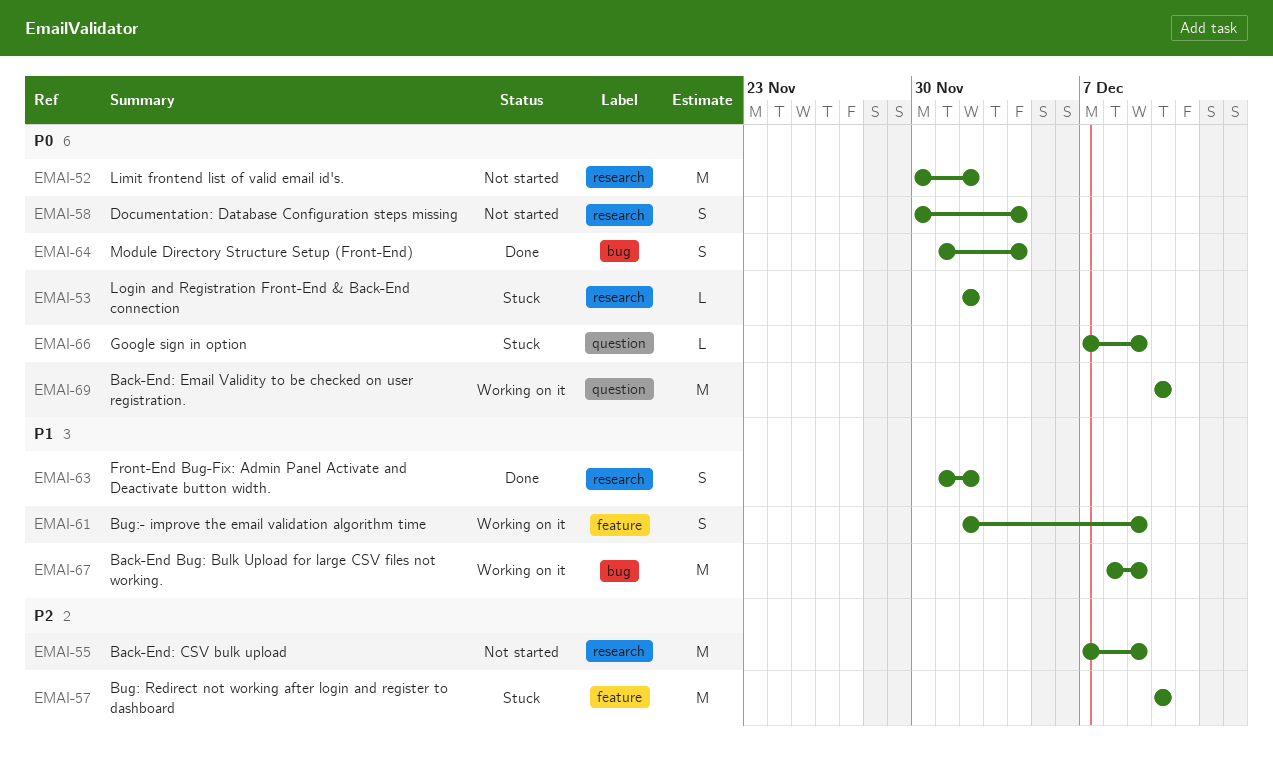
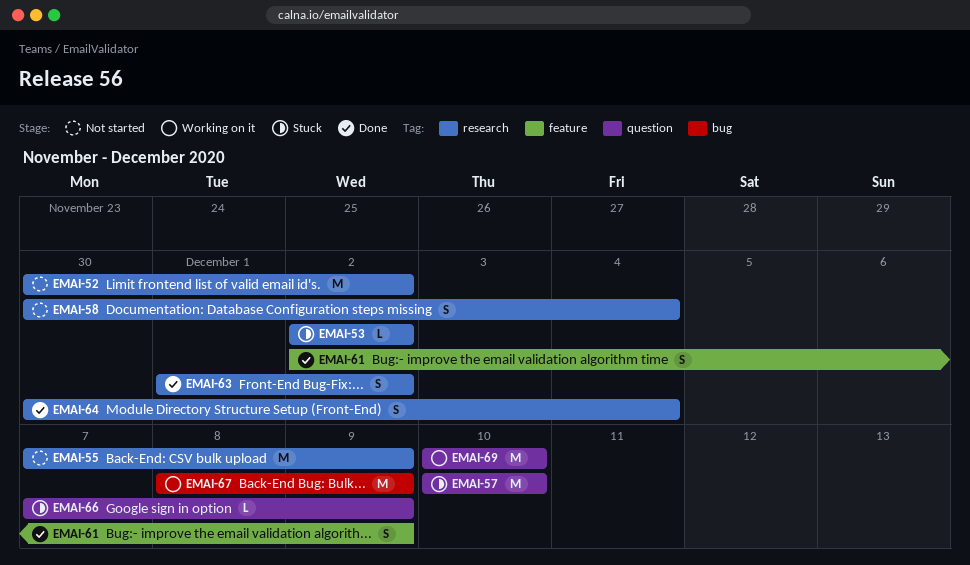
EMAI-57, label: feature -> question
EMAI-61, status: Working on it -> Done
EMAI-64, label: bug -> research
EMAI-64, start: Dec 1 -> Nov 30

